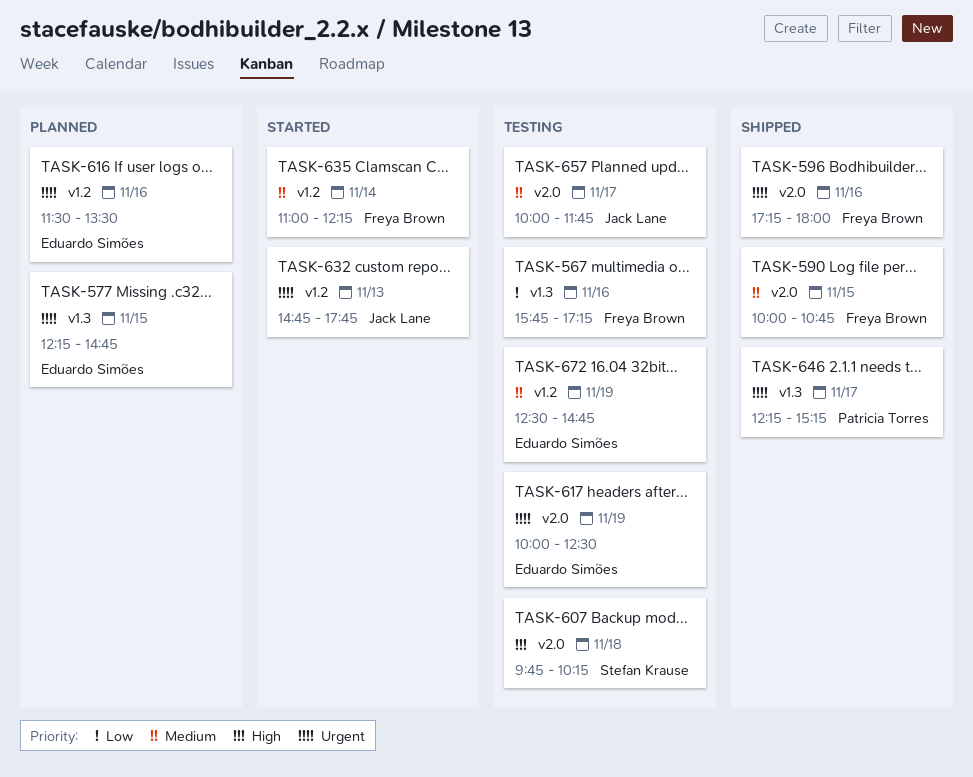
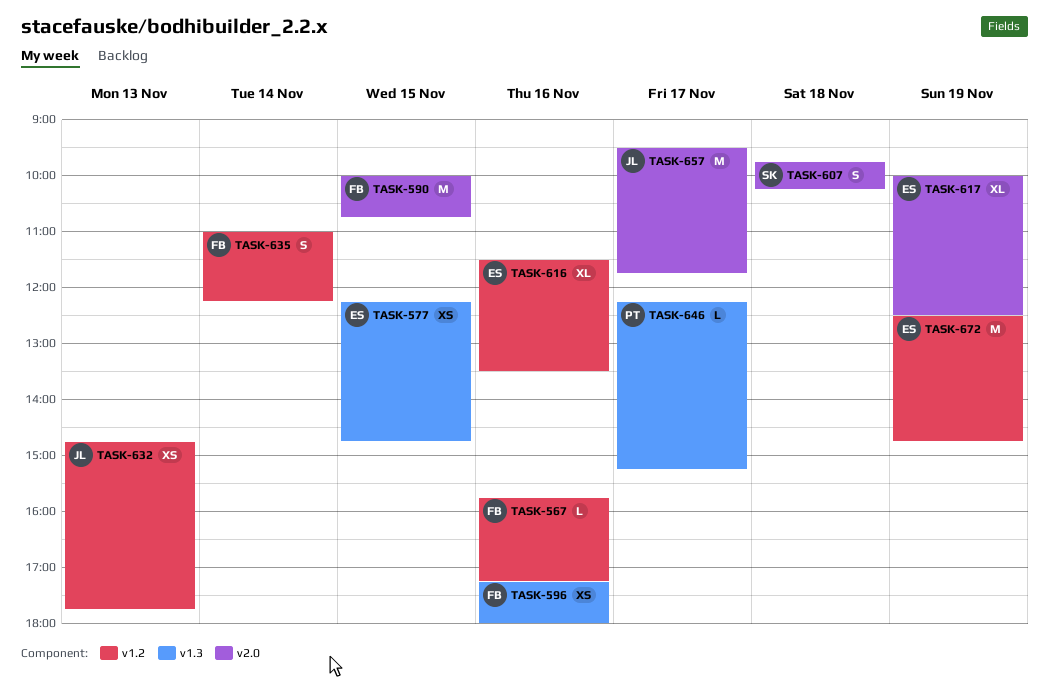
TASK-567, label: v1.3 -> v1.2
TASK-596, label: v2.0 -> v1.3
TASK-657, begins: 10:00 -> 09:30

